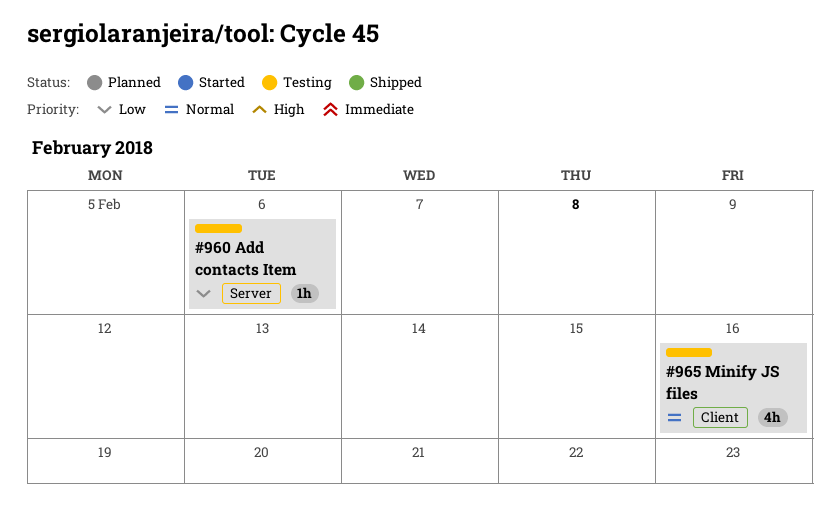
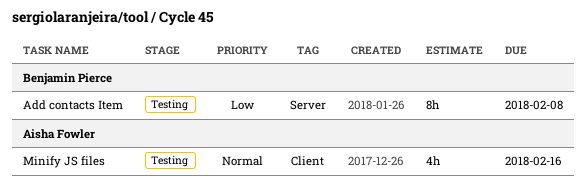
Add contacts Item, estimate: 1h -> 8h
Add contacts Item, due: Feb 6 -> Feb 8

